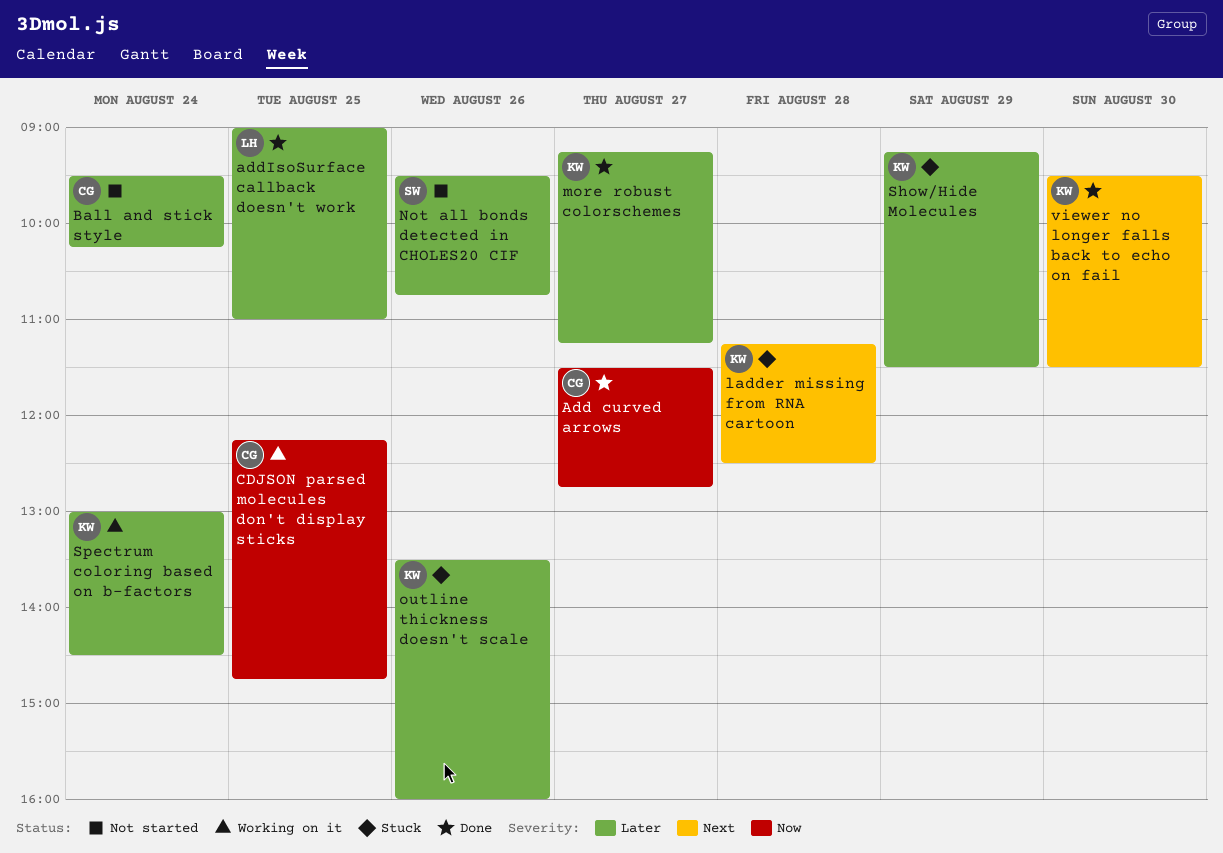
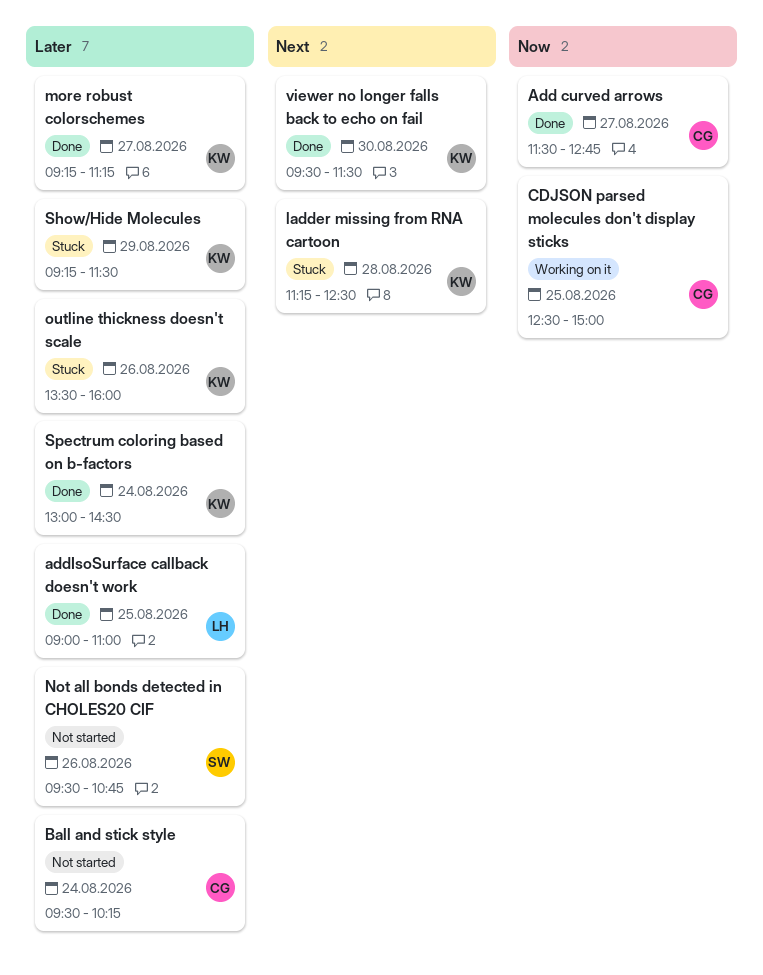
CDJSON parsed molecules don't display sticks, begins: 12:15 -> 12:30
CDJSON parsed molecules don't display sticks, ends: 14:45 -> 15:00
Spectrum coloring based on b-factors, status: Working on it -> Done

